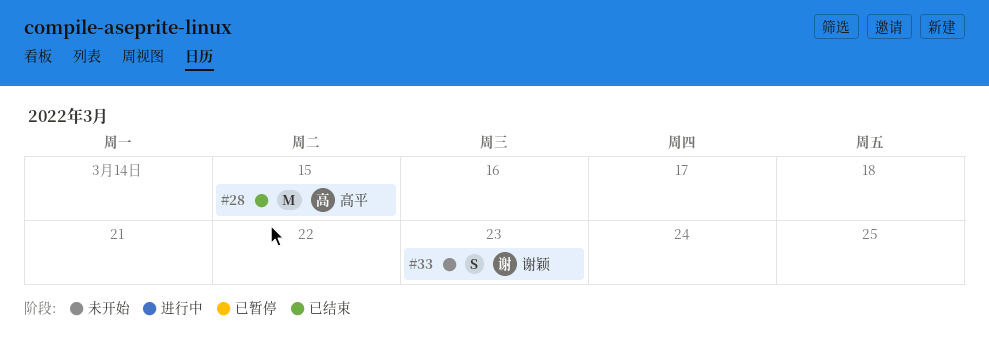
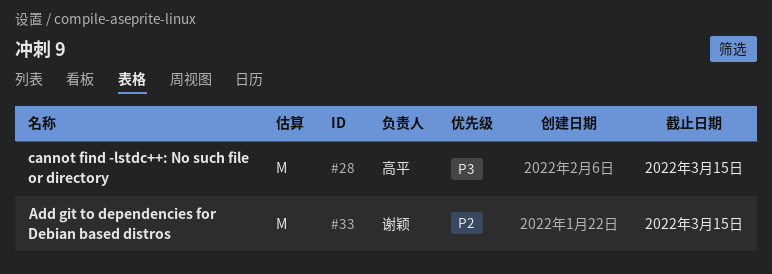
#33, estimate: S -> M
#33, due: Mar 23 -> Mar 15

